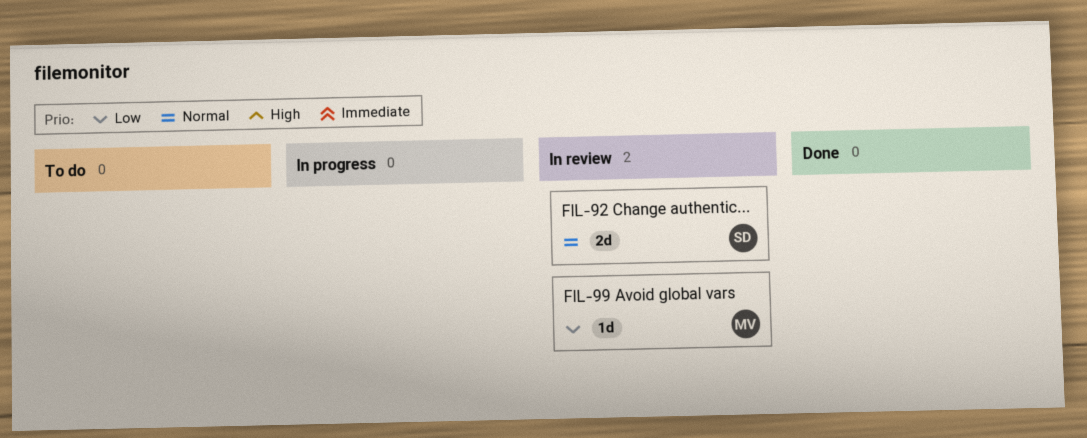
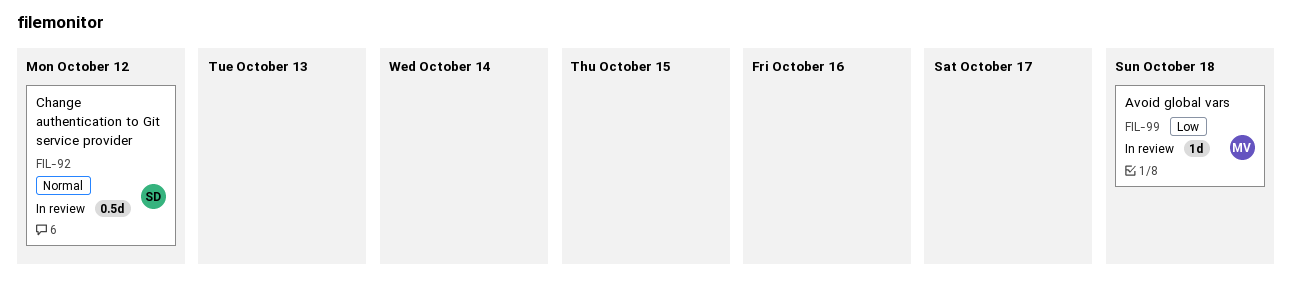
FIL-92, estimate: 2d -> 0.5d

